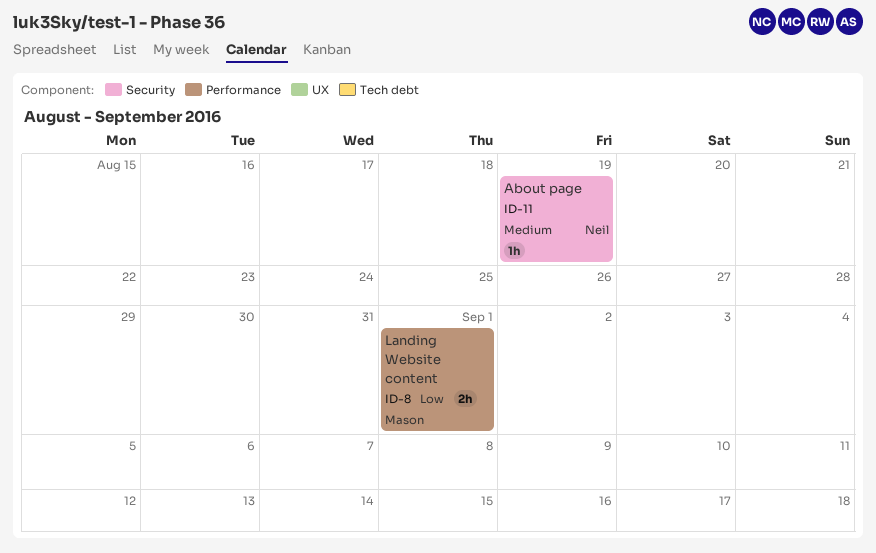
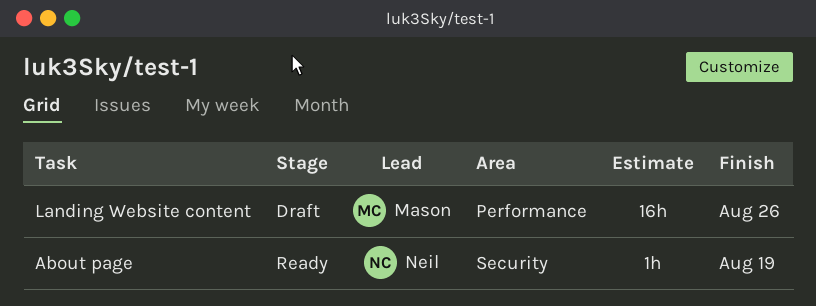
Landing Website content, estimate: 2h -> 16h
Landing Website content, due: Sep 1 -> Aug 26

